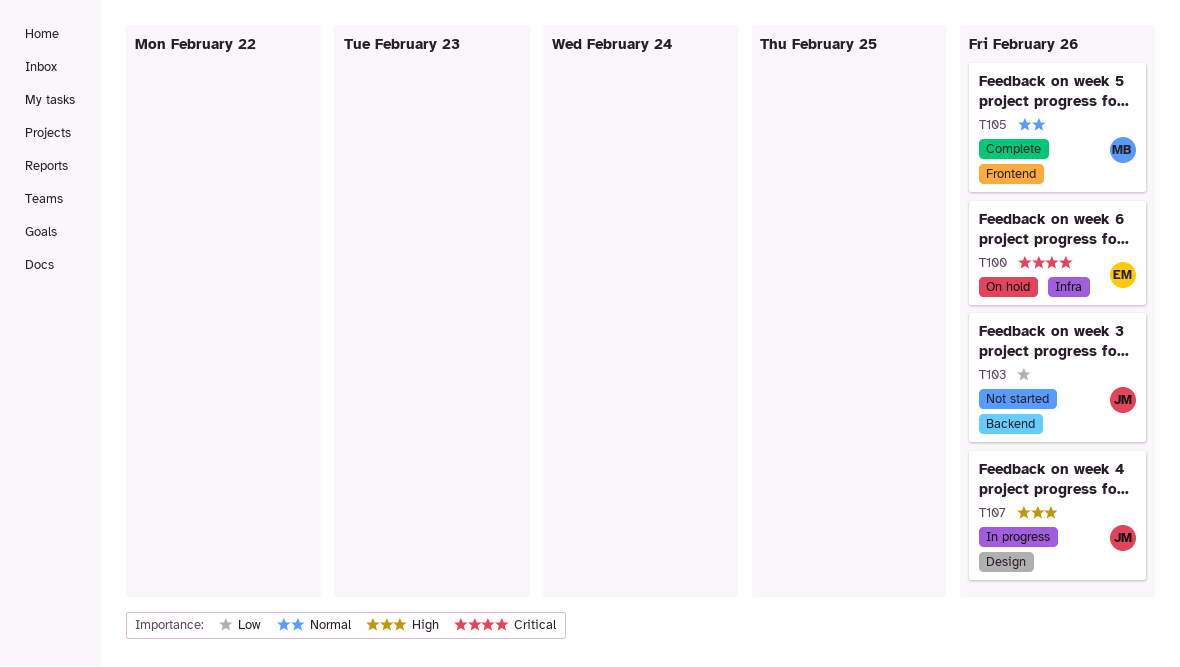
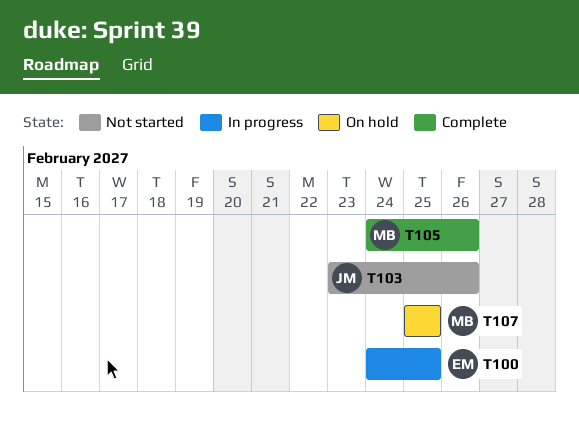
T100, status: On hold -> In progress
T100, due: Feb 26 -> Feb 25
T107, status: In progress -> On hold
T107, owner: JM -> MB
T107, due: Feb 26 -> Feb 25

